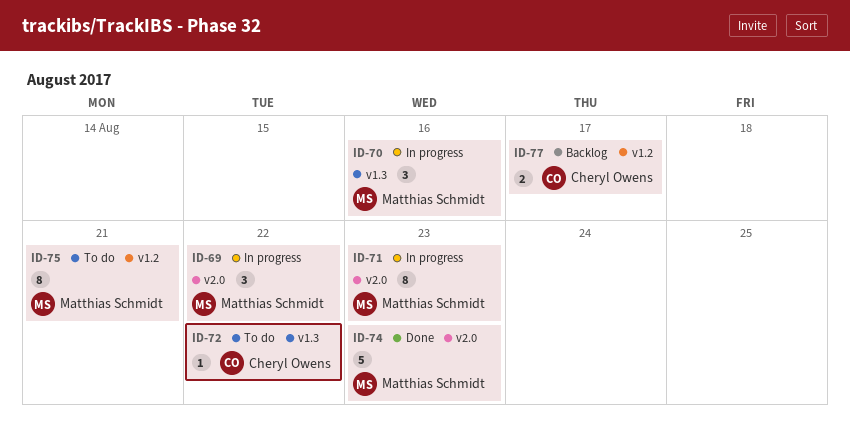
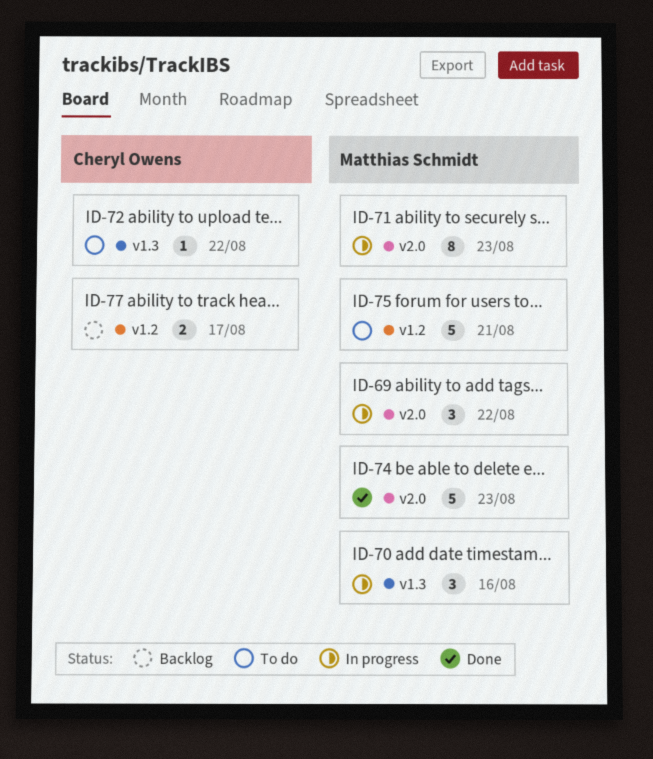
ID-75, estimate: 8 -> 5

